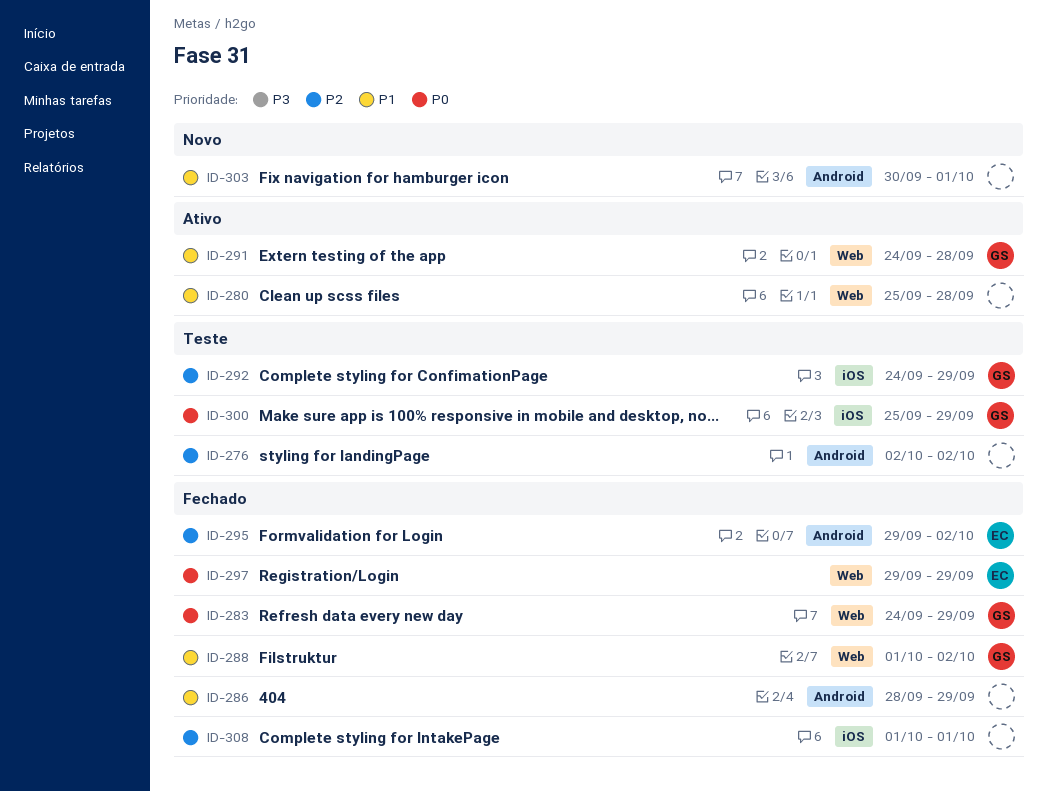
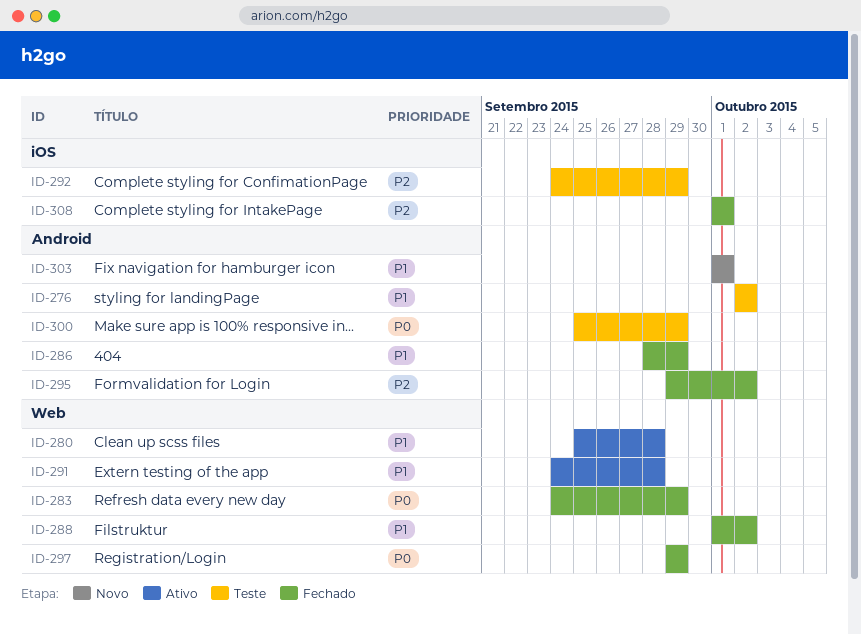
ID-276, priority: P2 -> P1
ID-300, label: iOS -> Android
ID-303, start: Sep 30 -> Oct 1

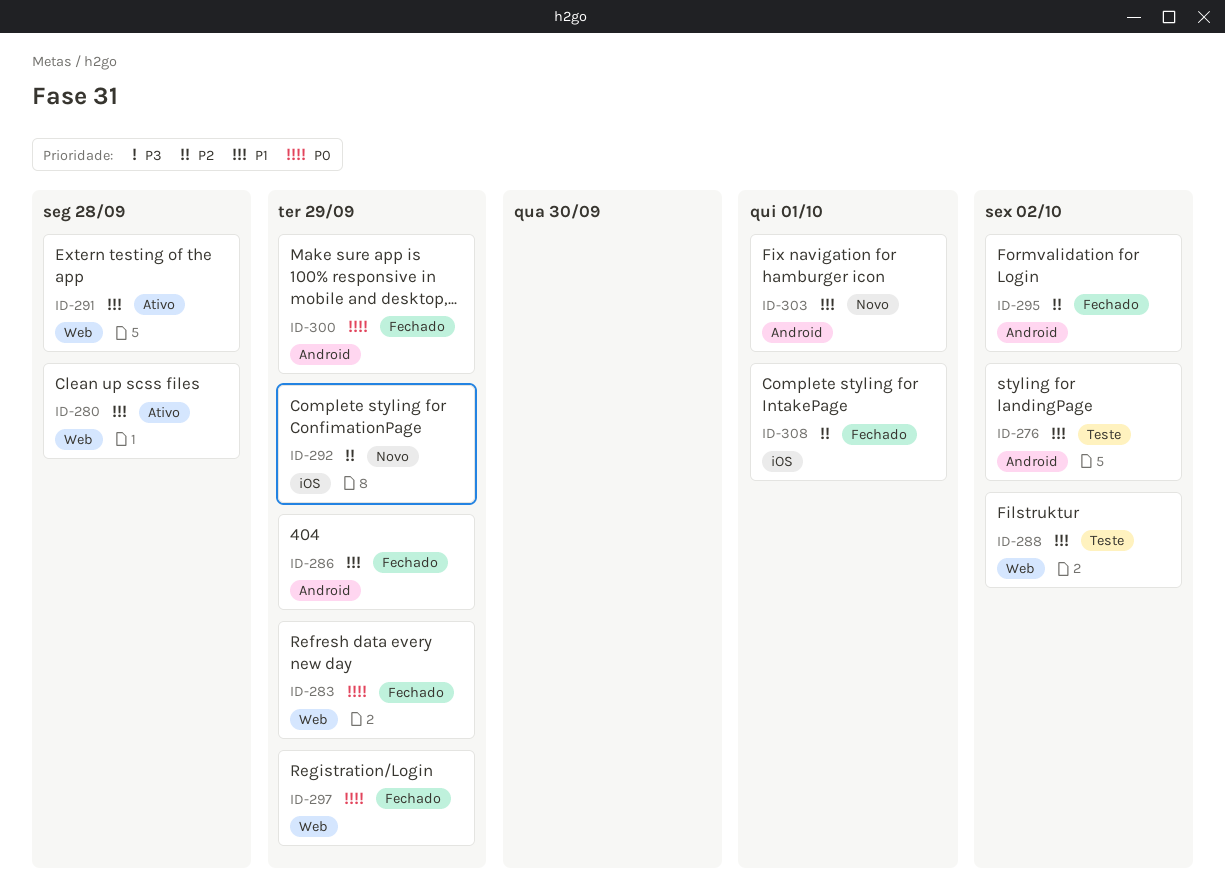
ID-288, status: Fechado -> Teste
ID-292, status: Teste -> Novo
ID-300, status: Teste -> Fechado

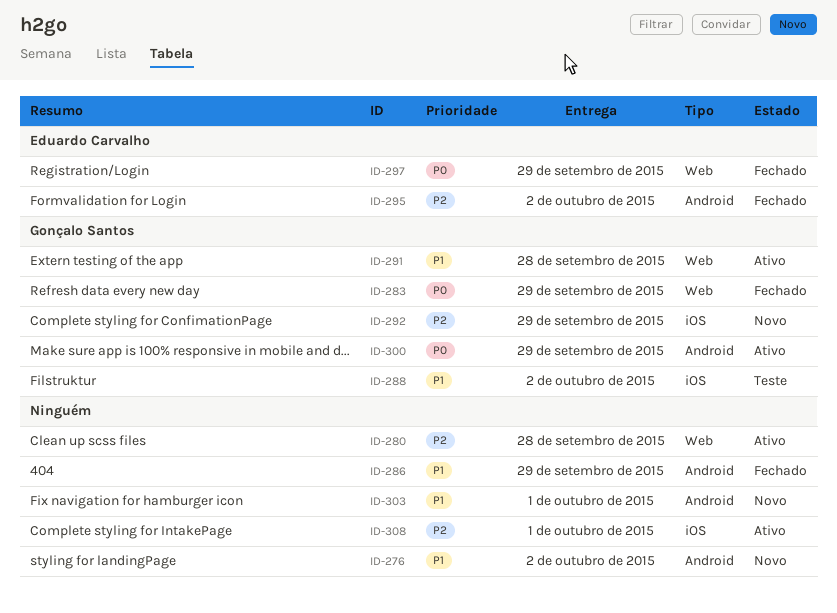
ID-276, status: Teste -> Novo
ID-280, priority: P1 -> P2
ID-288, label: Web -> iOS
ID-300, status: Fechado -> Ativo
ID-308, status: Fechado -> Ativo

